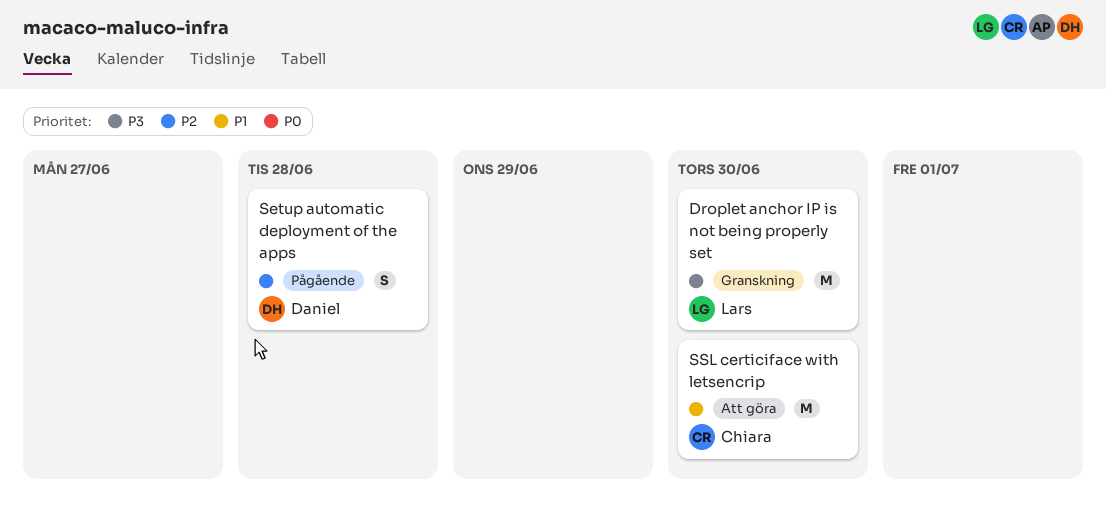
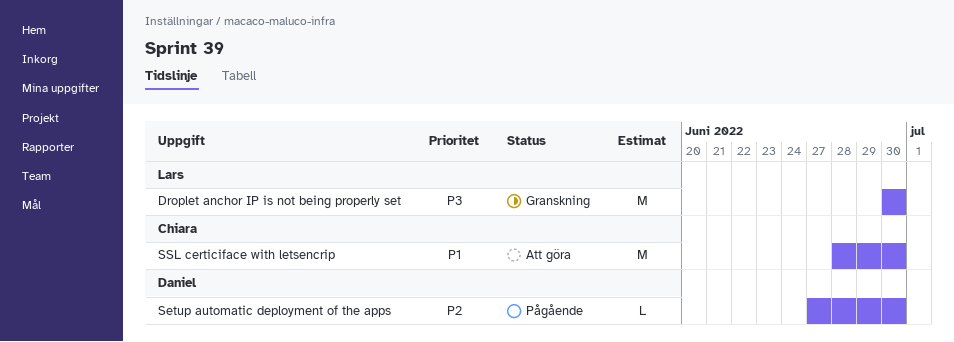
Setup automatic deployment of the apps, estimate: S -> L
Setup automatic deployment of the apps, due: Jun 28 -> Jun 30

